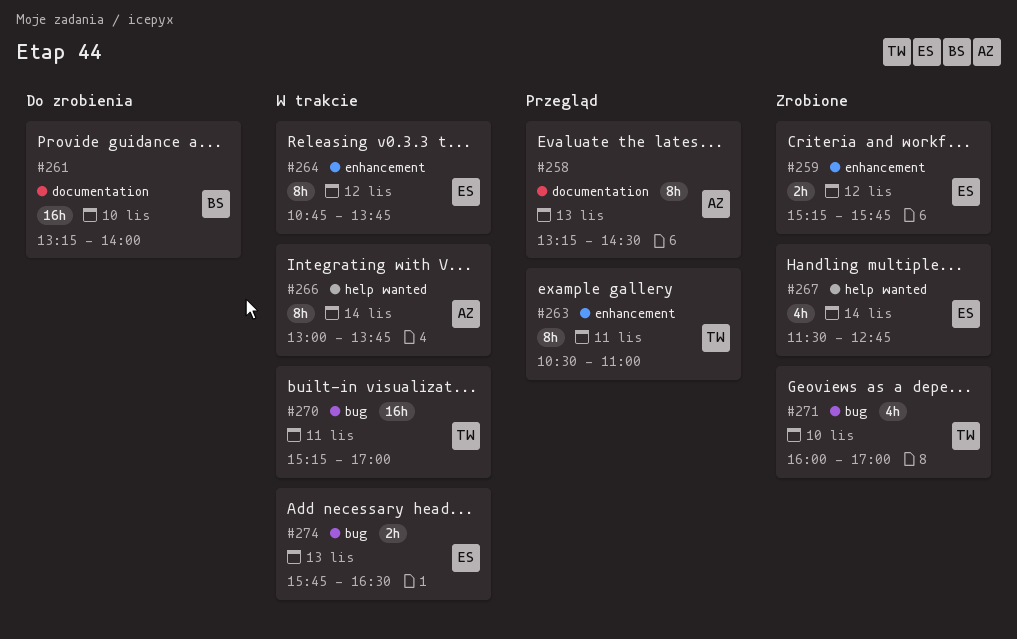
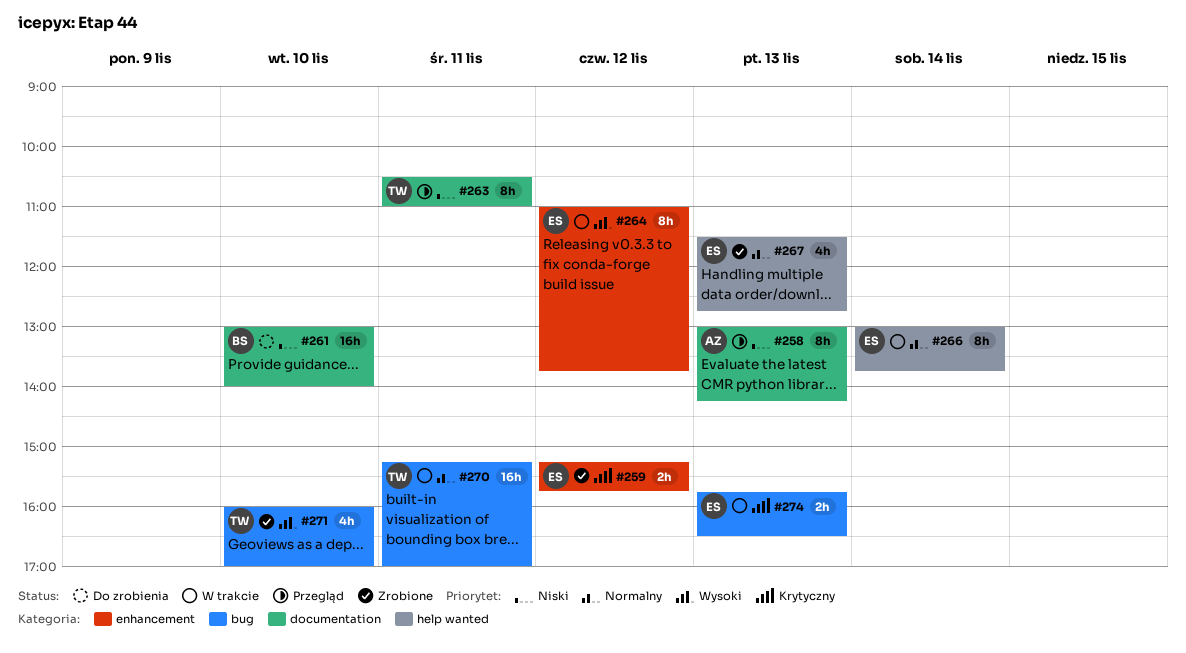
#258, begins: 13:15 -> 13:00
#258, ends: 14:30 -> 14:15
#261, begins: 13:15 -> 13:00
#263, label: enhancement -> documentation
#264, begins: 10:45 -> 11:00
#266, owner: AZ -> ES
#267, day: Nov 14 -> Nov 13

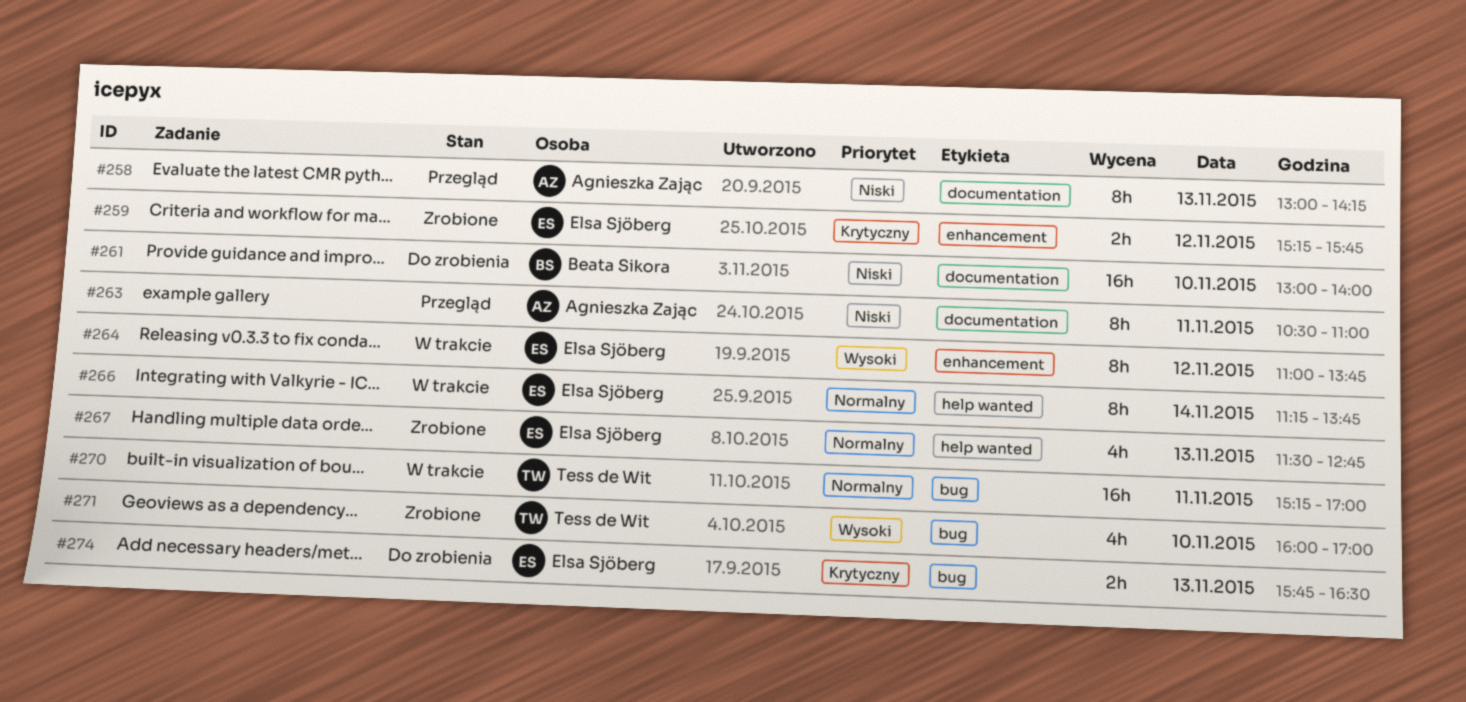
#263, owner: Tess de Wit -> Agnieszka Zając
#266, begins: 13:00 -> 11:15
#274, status: W trakcie -> Do zrobienia

